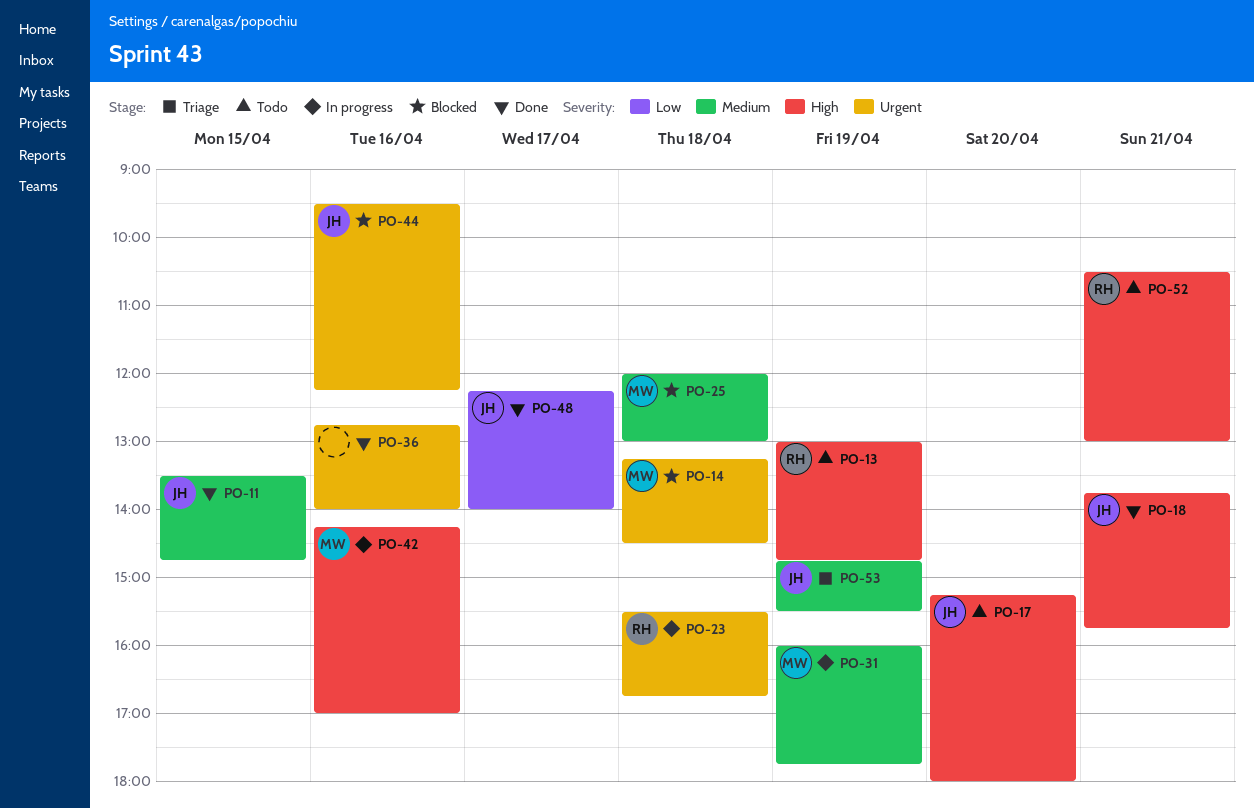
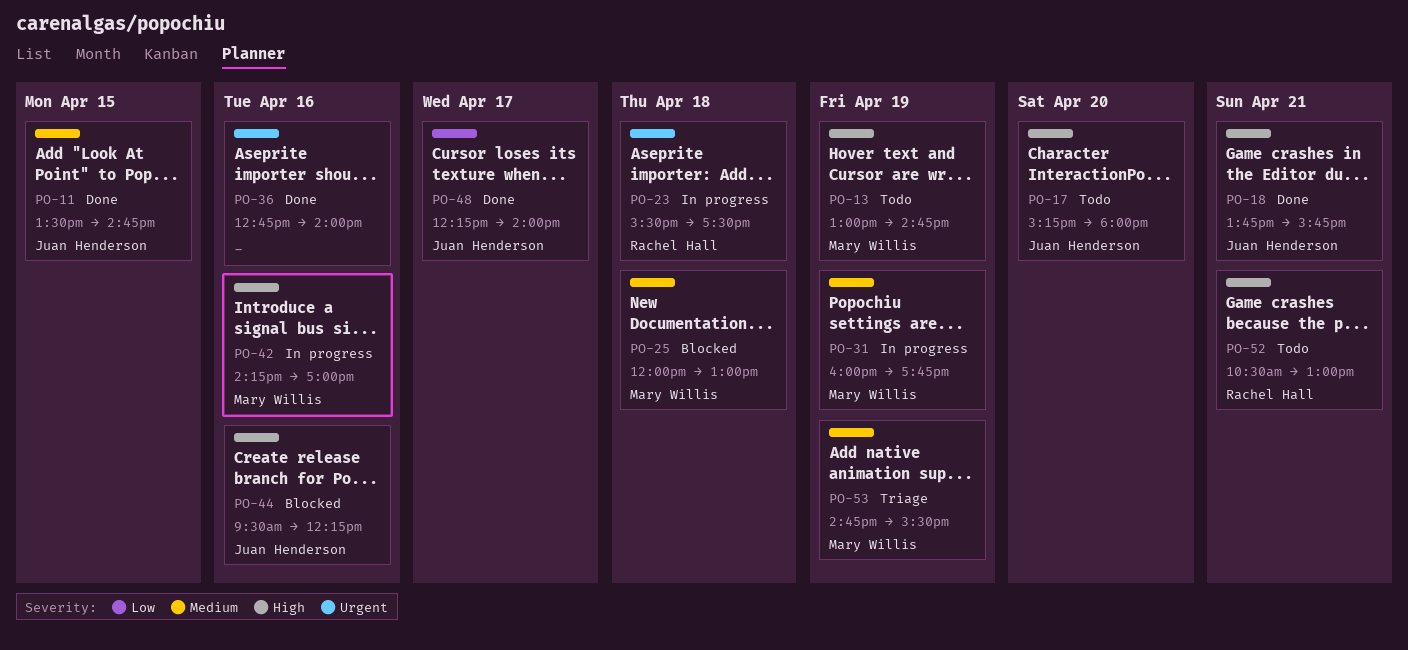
PO-13, owner: Rachel Hall -> Mary Willis
PO-14: present -> none
PO-23, ends: 16:45 -> 17:30
PO-44, priority: Urgent -> High
PO-53, owner: Juan Henderson -> Mary Willis

